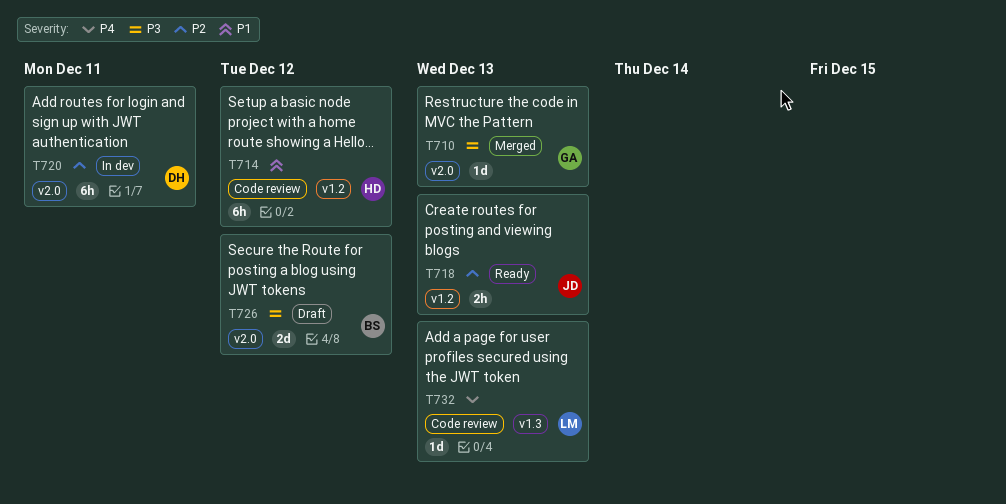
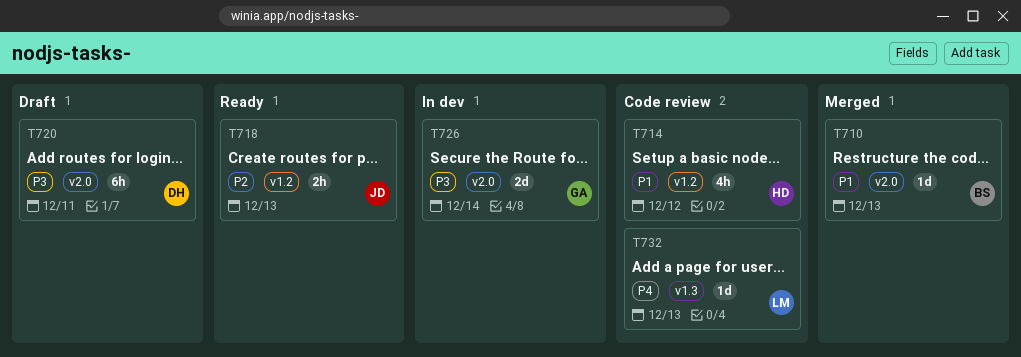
T710, owner: GA -> BS
T710, priority: P3 -> P1
T714, estimate: 6h -> 4h
T720, status: In dev -> Draft
T720, priority: P2 -> P3
T726, status: Draft -> In dev
T726, owner: BS -> GA
T726, due: Dec 12 -> Dec 14

